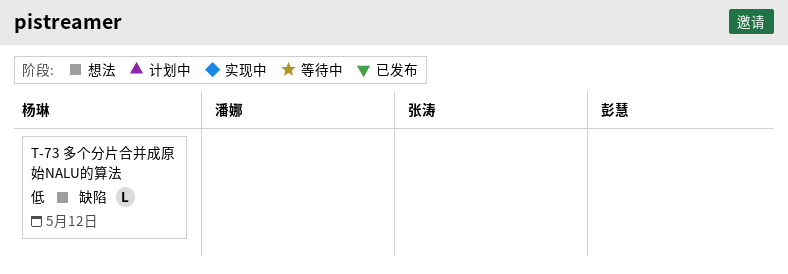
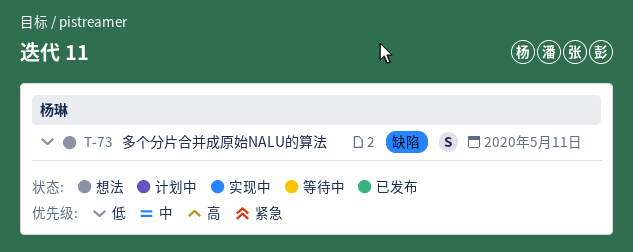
T-73, estimate: L -> S
T-73, due: May 12 -> May 11

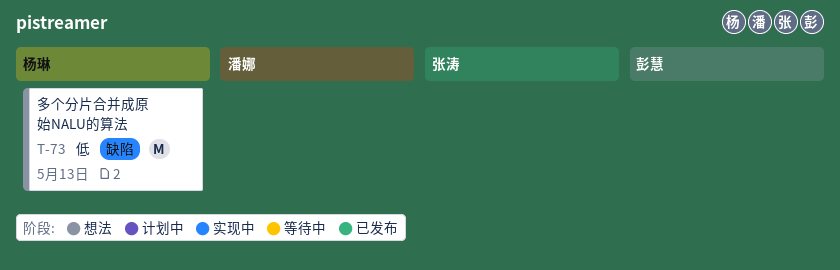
T-73, estimate: S -> M
T-73, due: May 11 -> May 13

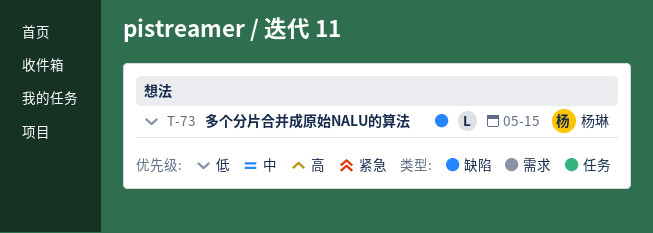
T-73, estimate: M -> L
T-73, due: May 13 -> May 15

